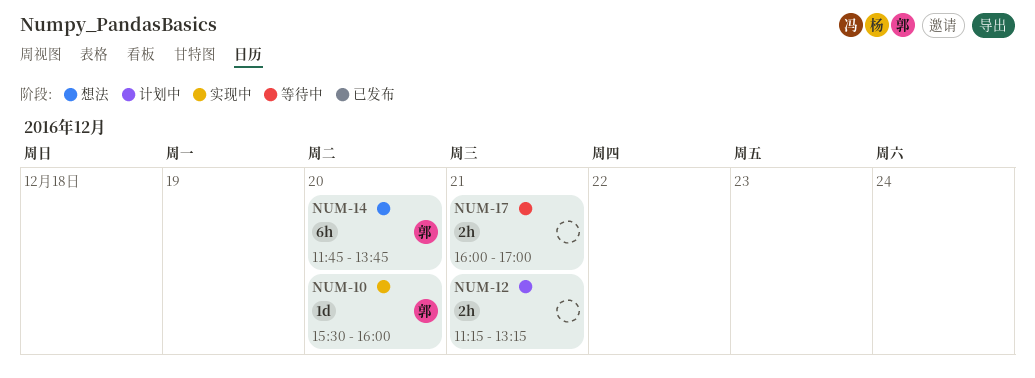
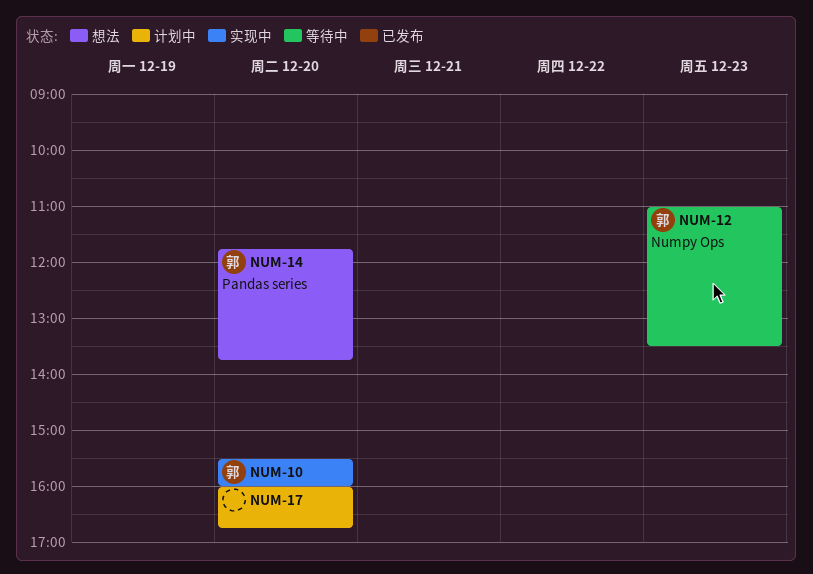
NUM-12, status: 计划中 -> 等待中
NUM-12, owner: none -> 郭
NUM-12, day: Dec 21 -> Dec 23
NUM-12, begins: 11:15 -> 11:00
NUM-12, ends: 13:15 -> 13:30
NUM-17, status: 等待中 -> 计划中
NUM-17, day: Dec 21 -> Dec 20
NUM-17, ends: 17:00 -> 16:45

